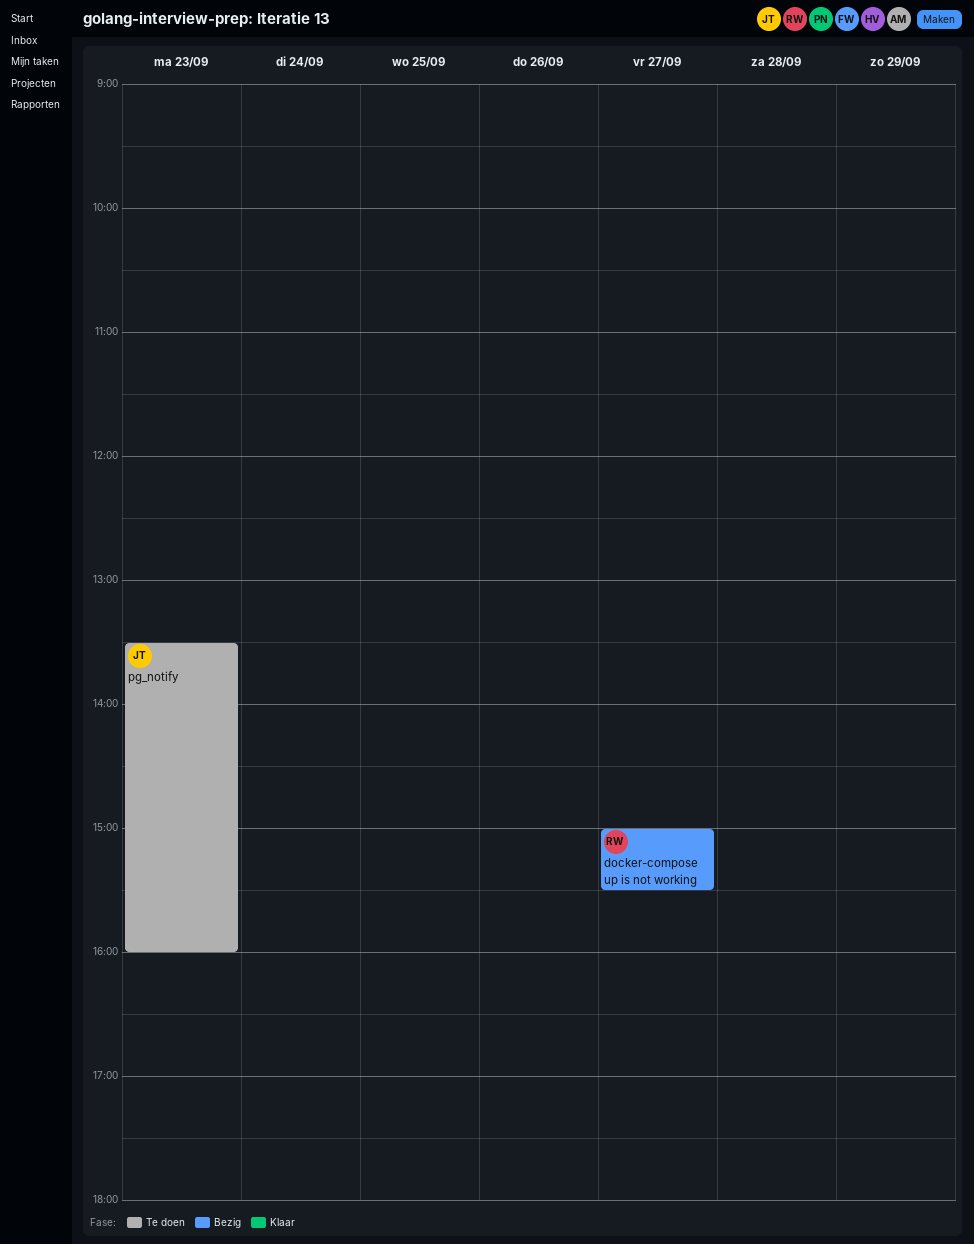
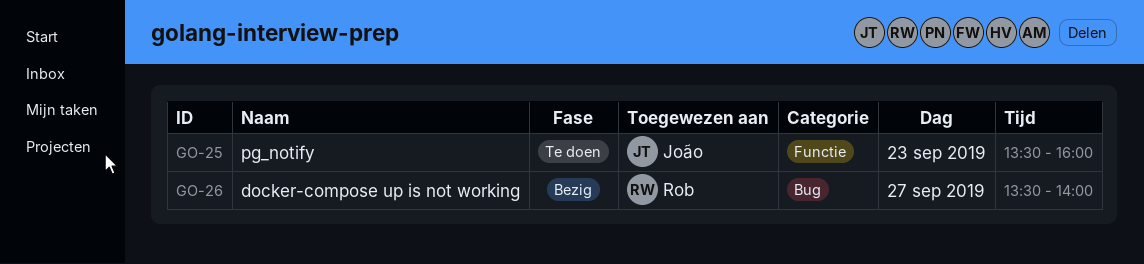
docker-compose up is not working, begins: 15:00 -> 13:30
docker-compose up is not working, ends: 15:30 -> 14:00

